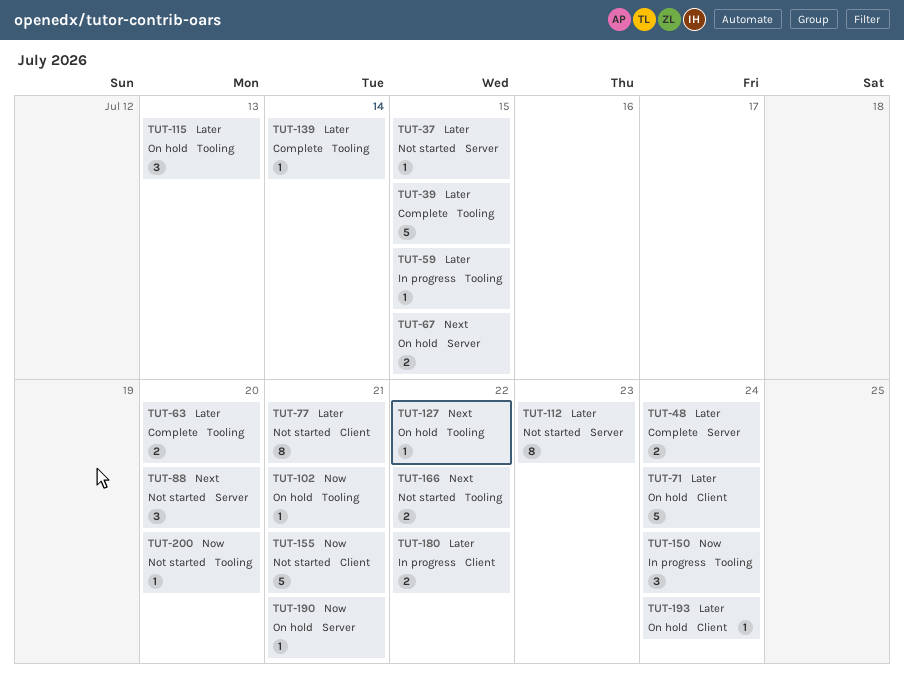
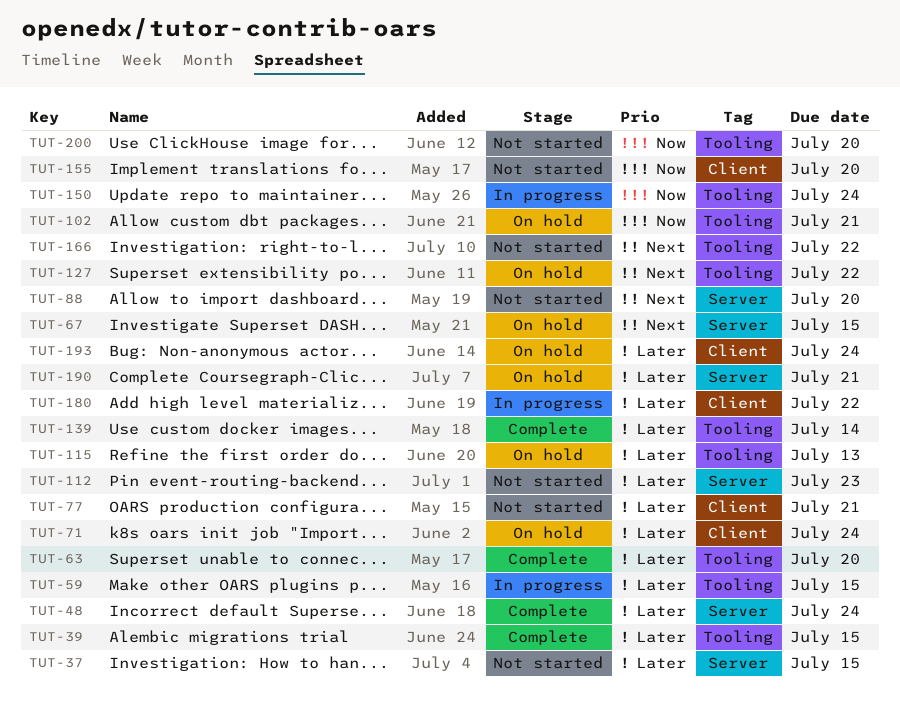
TUT-155, due: Jul 21 -> Jul 20
TUT-190, priority: Now -> Later

